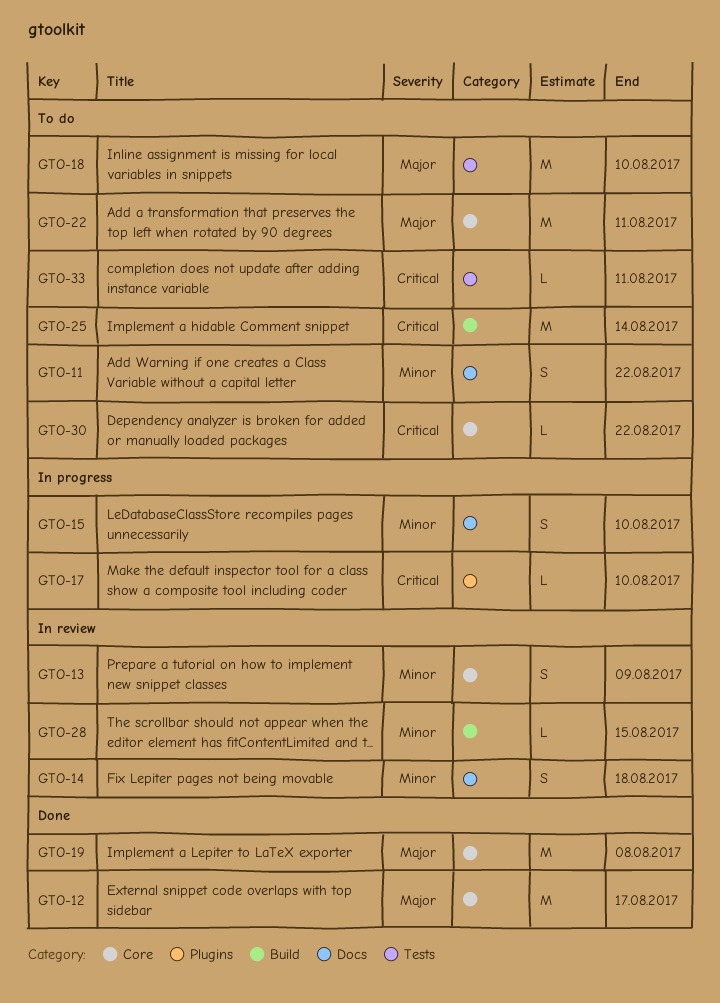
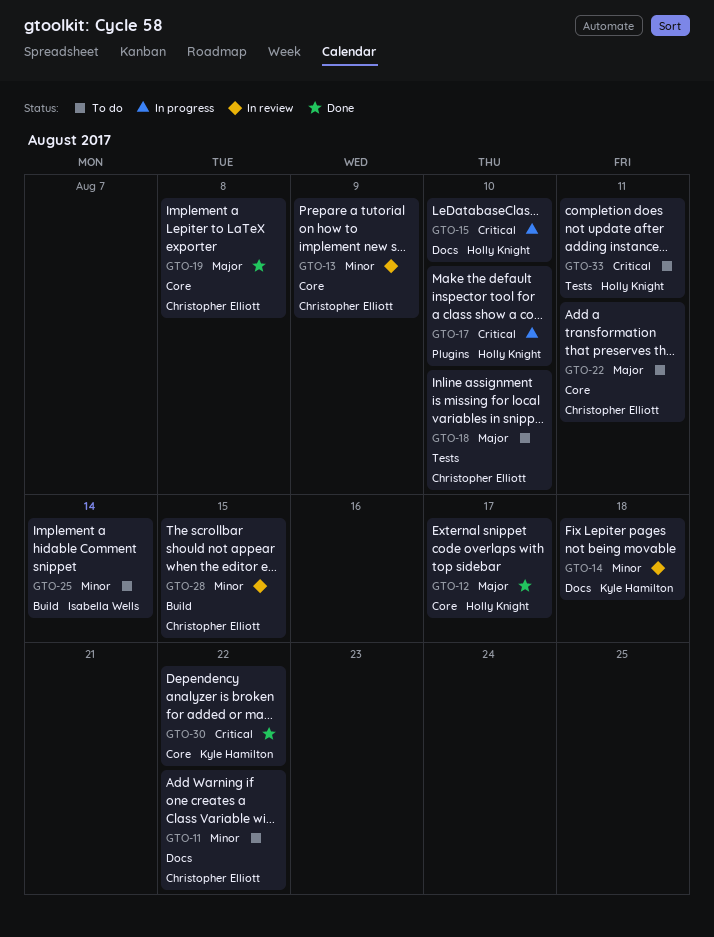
GTO-15, priority: Minor -> Critical
GTO-25, priority: Critical -> Minor
GTO-30, status: To do -> Done

